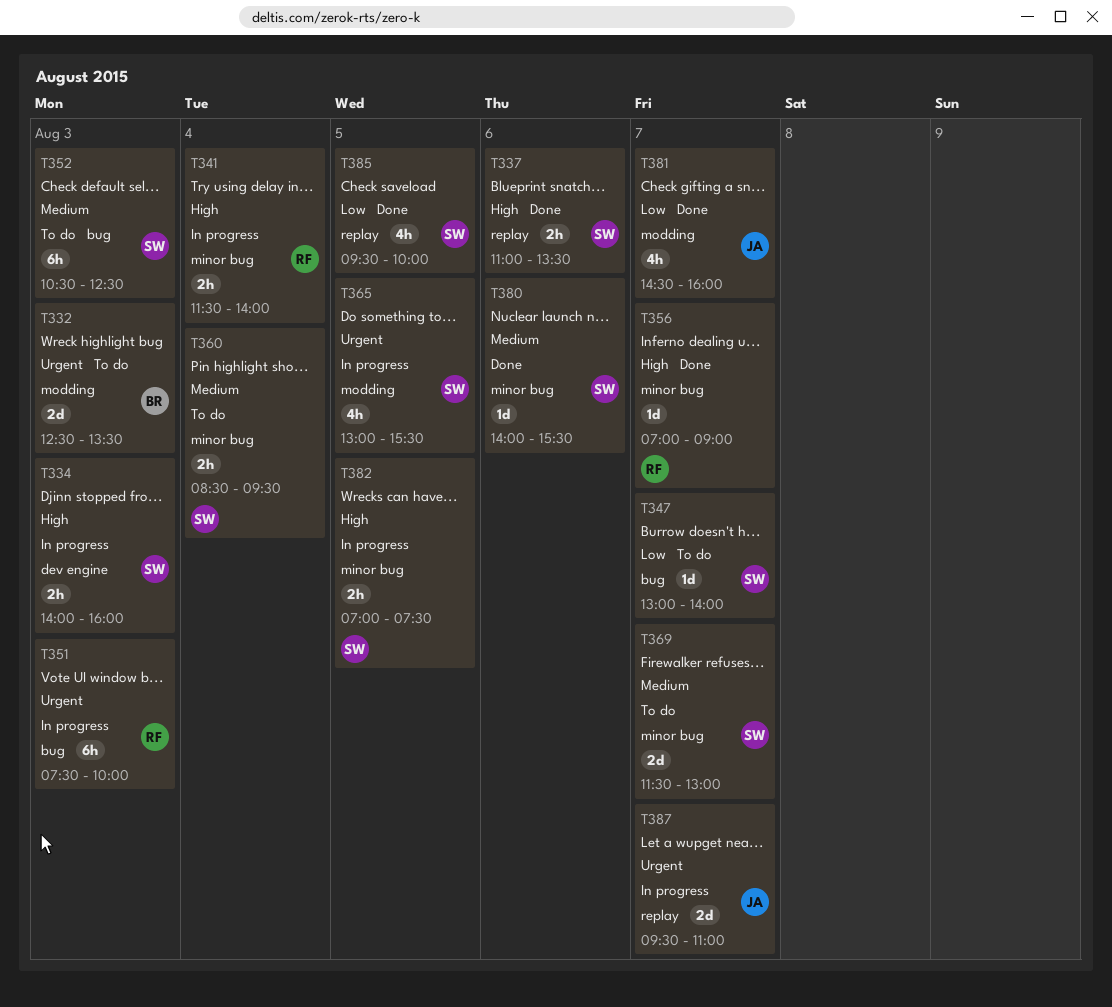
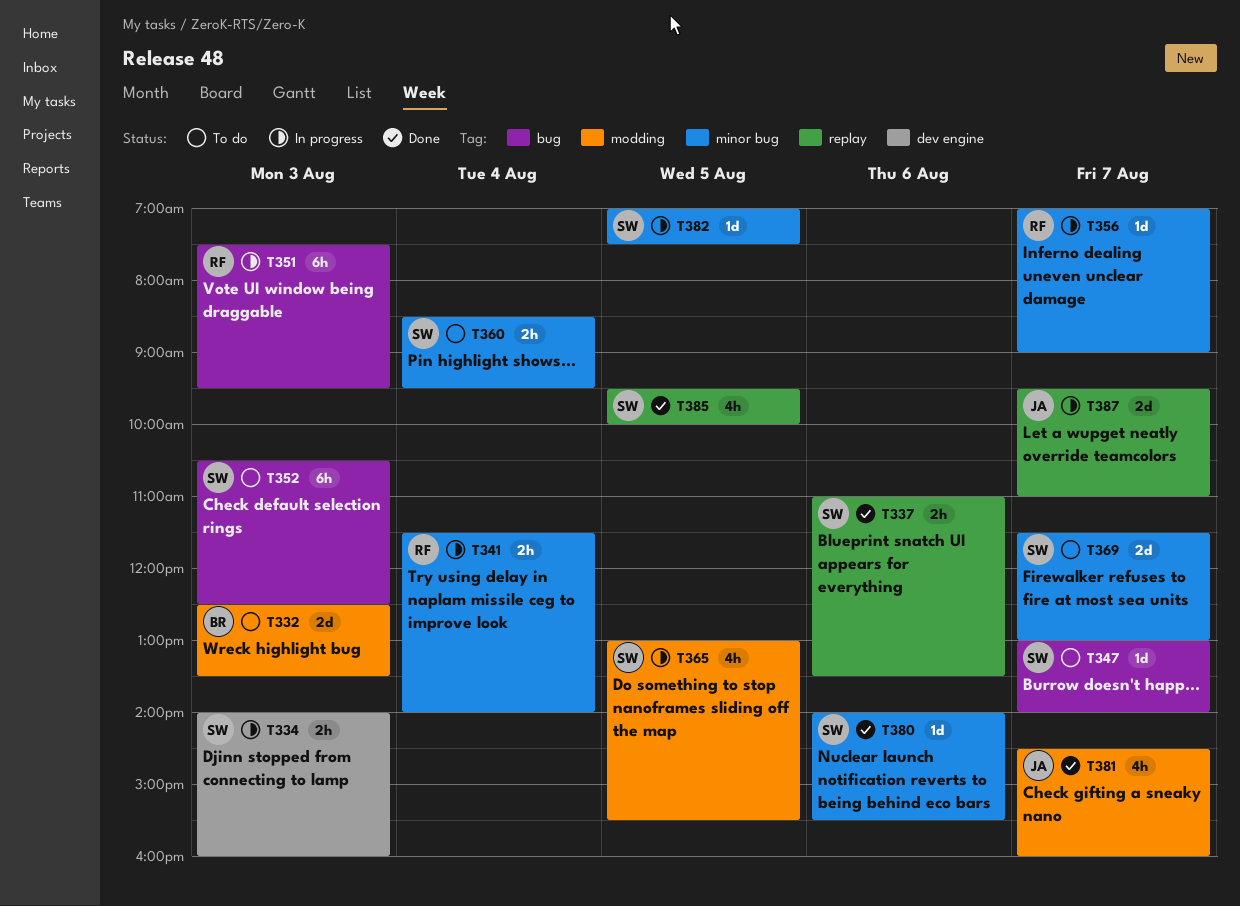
T351, ends: 10:00 -> 09:30
T356, status: Done -> In progress
T382, estimate: 2h -> 1d

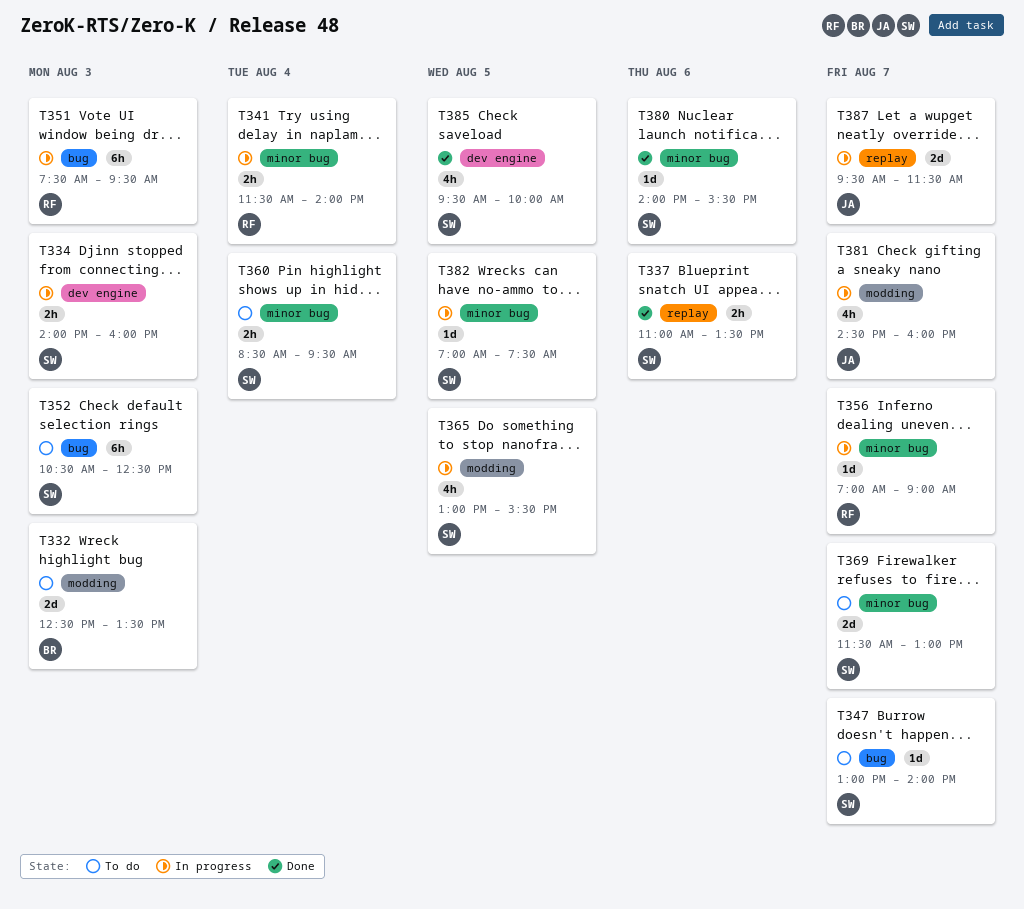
T381, status: Done -> In progress
T385, label: replay -> dev engine
T387, ends: 11:00 -> 11:30

